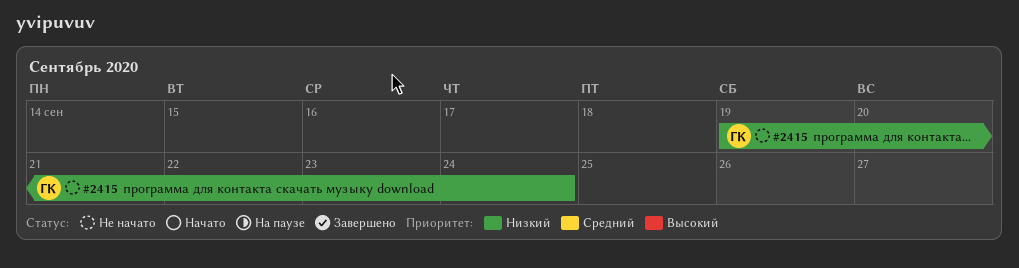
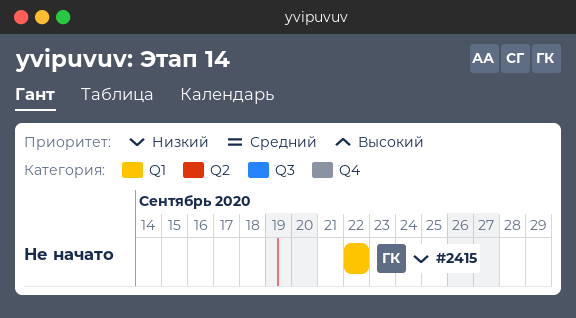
#2415, start: Sep 19 -> Sep 22
#2415, due: Sep 24 -> Sep 22

